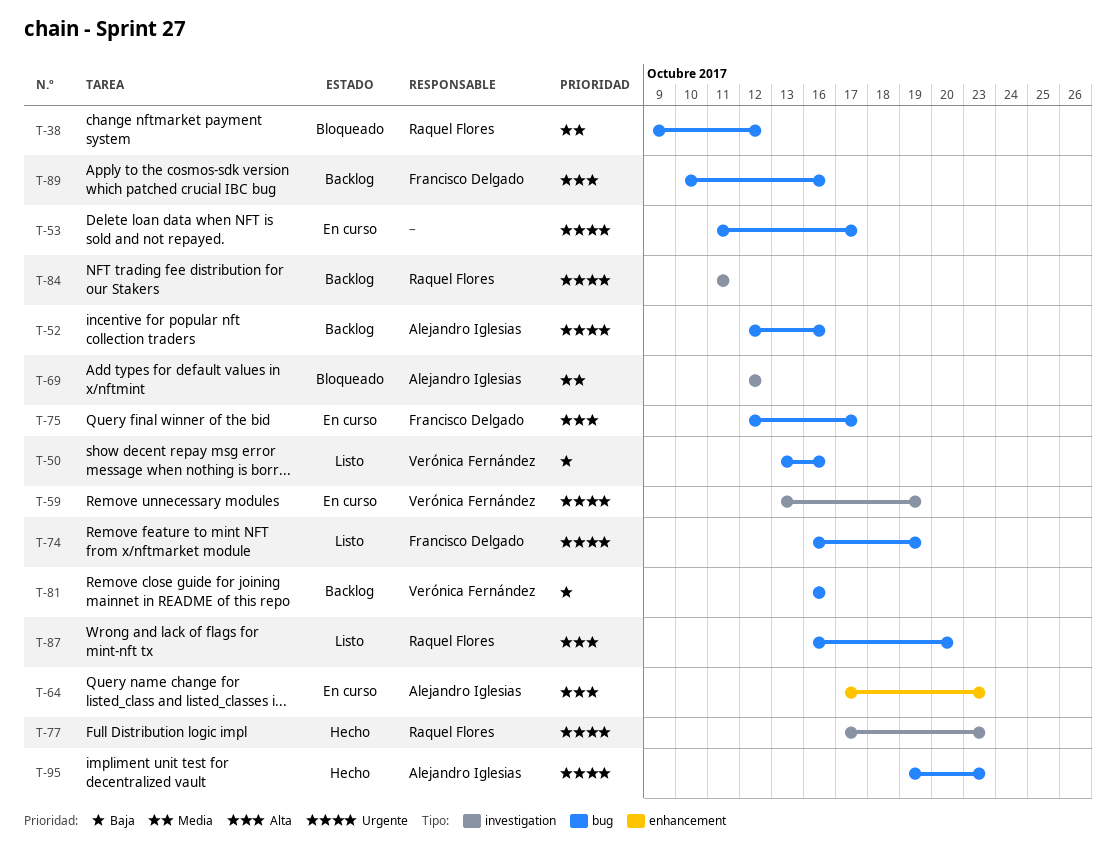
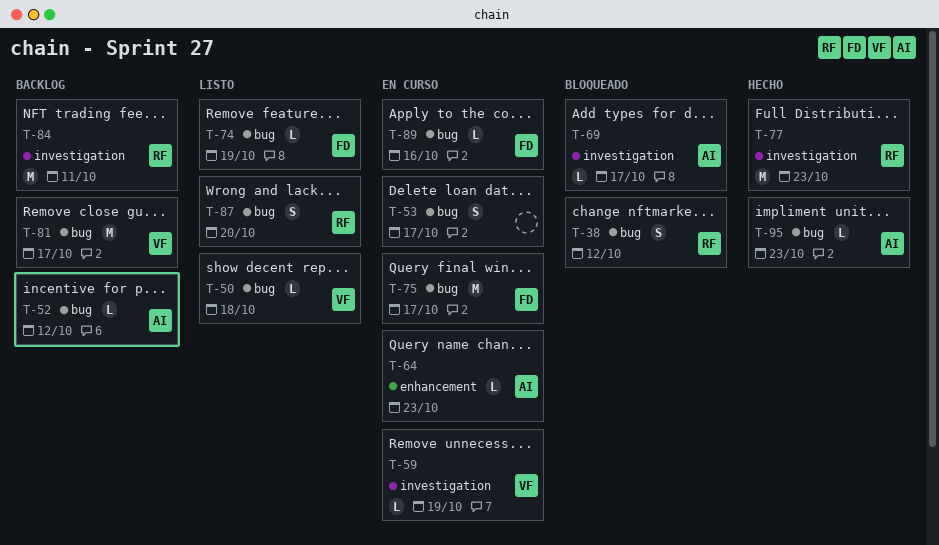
T-50, due: Oct 16 -> Oct 18
T-52, due: Oct 16 -> Oct 12
T-69, due: Oct 12 -> Oct 17
T-81, due: Oct 16 -> Oct 17
T-89, status: Backlog -> En curso

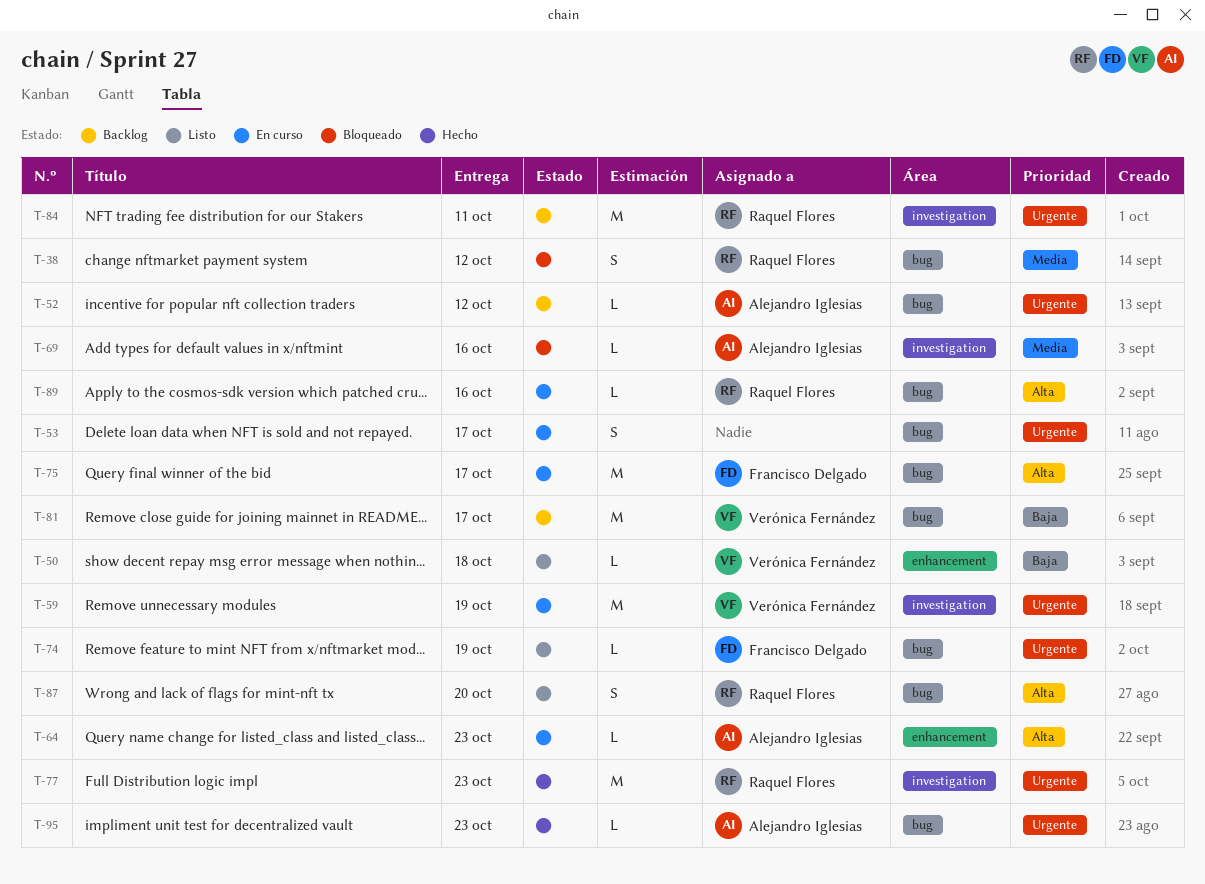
T-50, label: bug -> enhancement
T-59, estimate: L -> M
T-69, due: Oct 17 -> Oct 16
T-89, owner: Francisco Delgado -> Raquel Flores

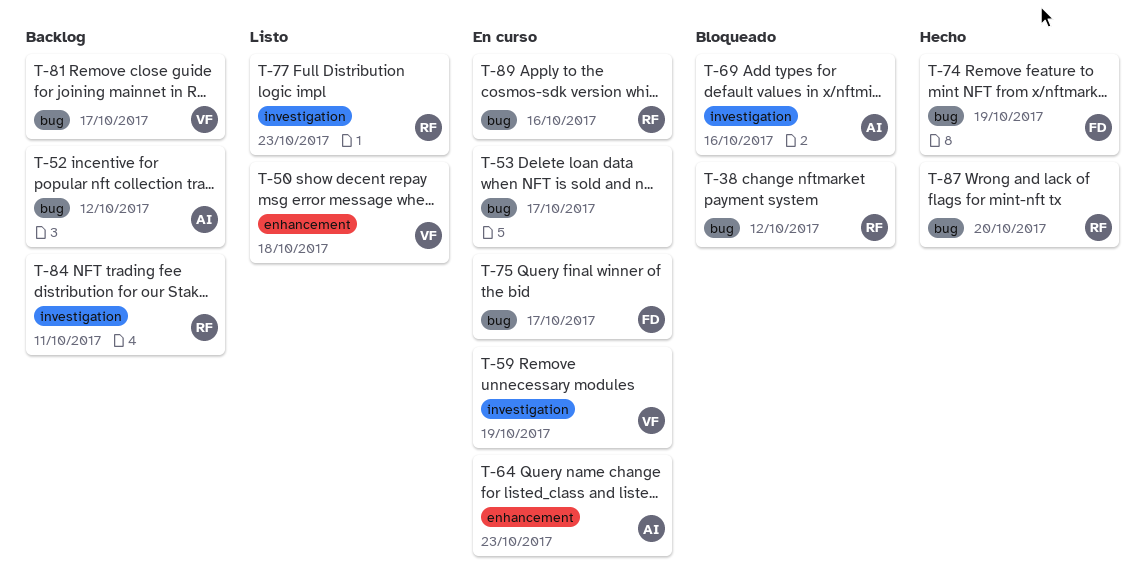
T-74, status: Listo -> Hecho
T-77, status: Hecho -> Listo
T-87, status: Listo -> Hecho
T-95: present -> none

